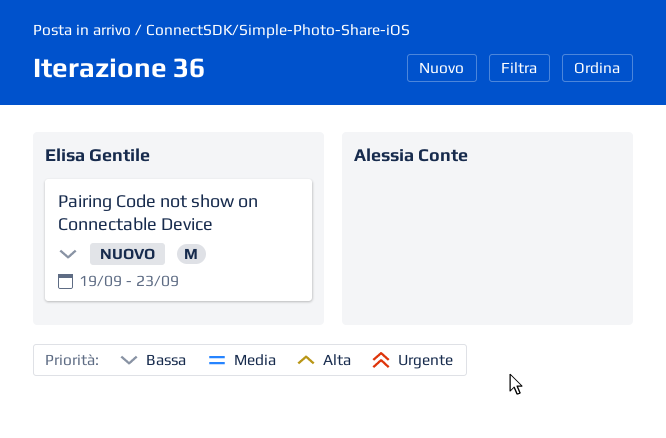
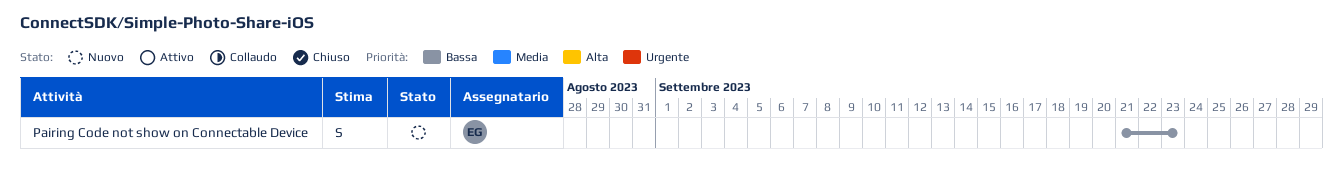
Pairing Code not show on Connectable Device, estimate: M -> S
Pairing Code not show on Connectable Device, start: Sep 19 -> Sep 21

